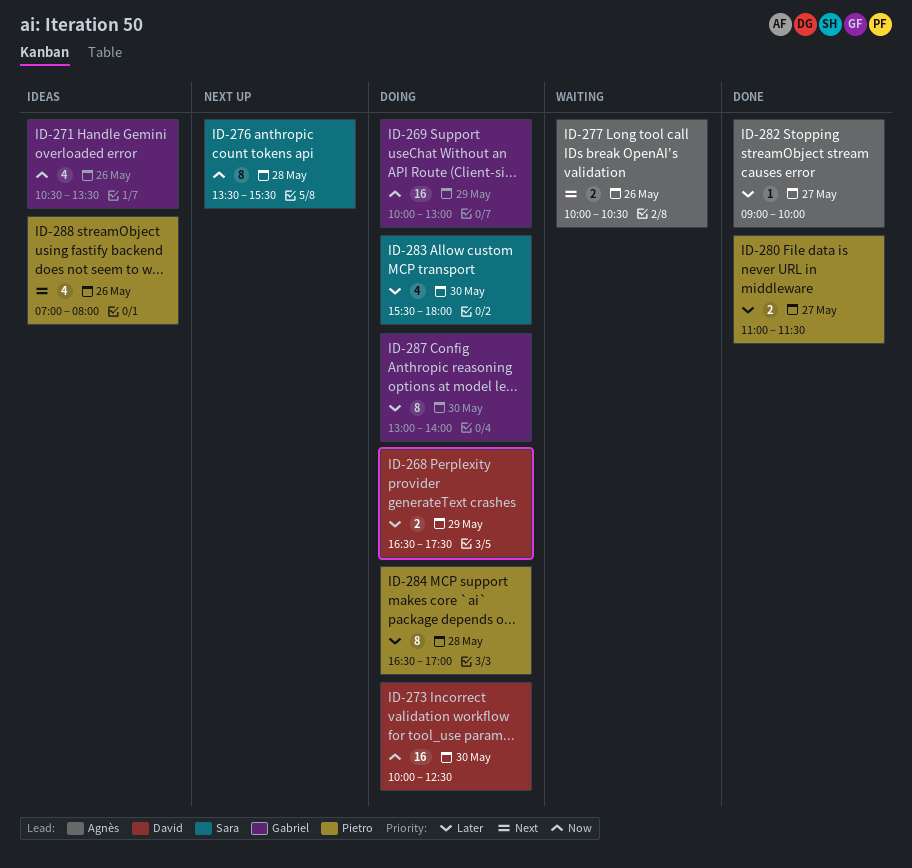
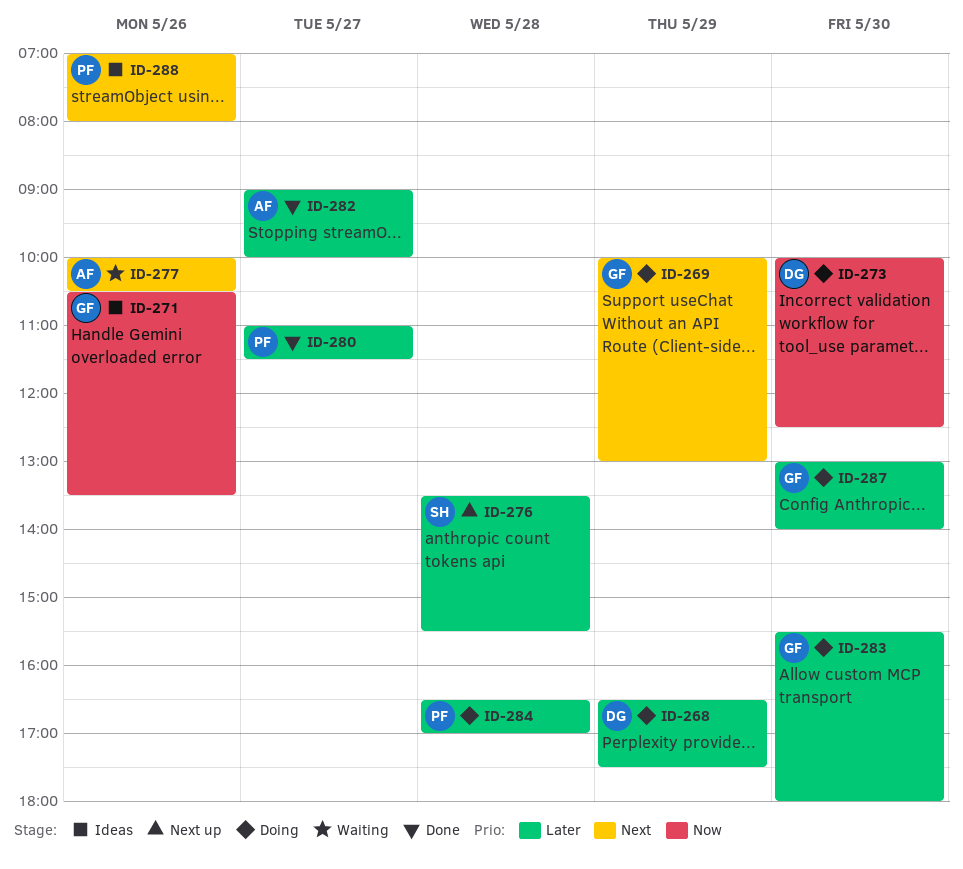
ID-269, priority: Now -> Next
ID-276, priority: Now -> Later
ID-283, owner: Sara -> Gabriel

